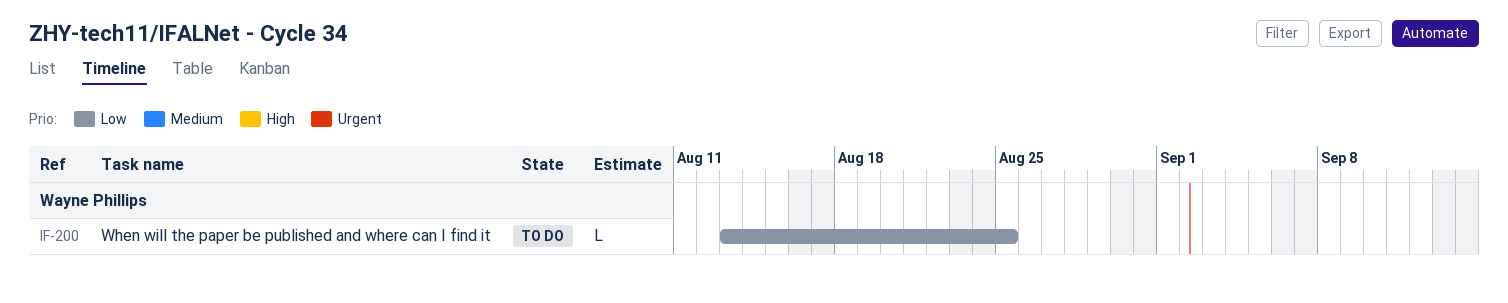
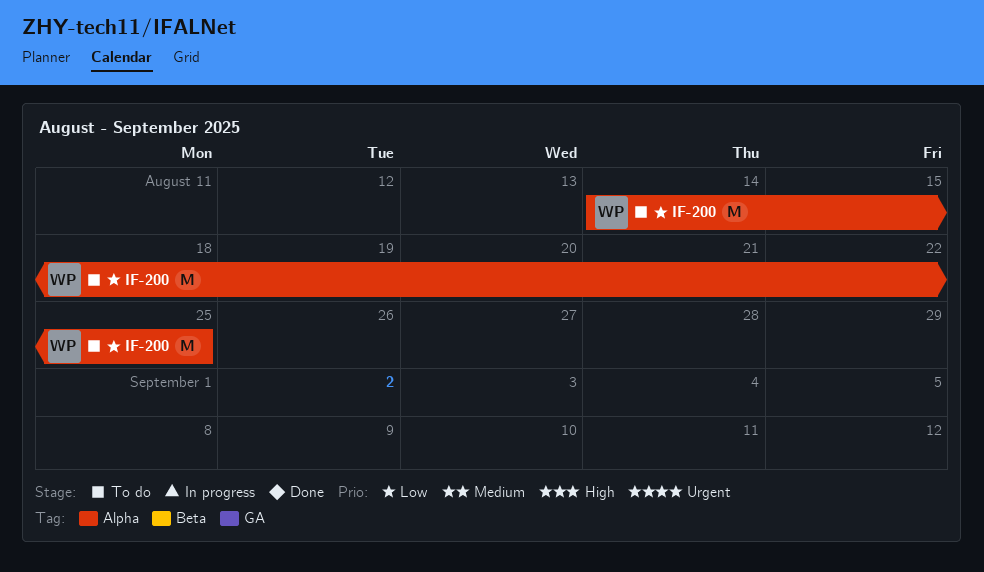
IF-200, estimate: L -> M
IF-200, start: Aug 13 -> Aug 14

